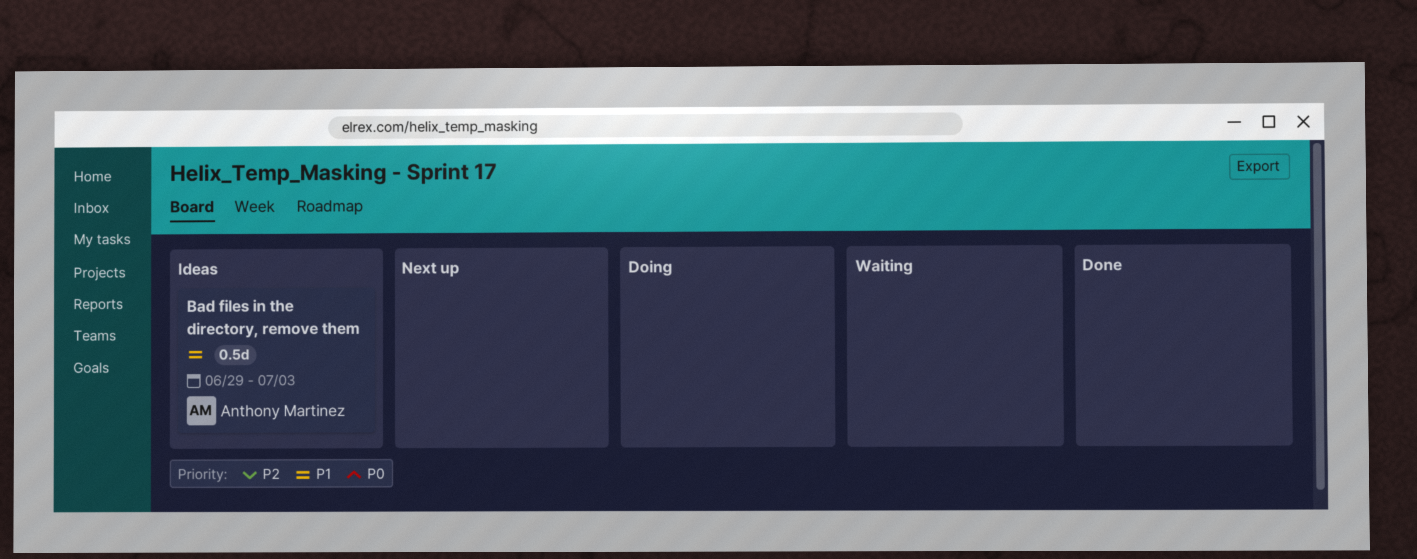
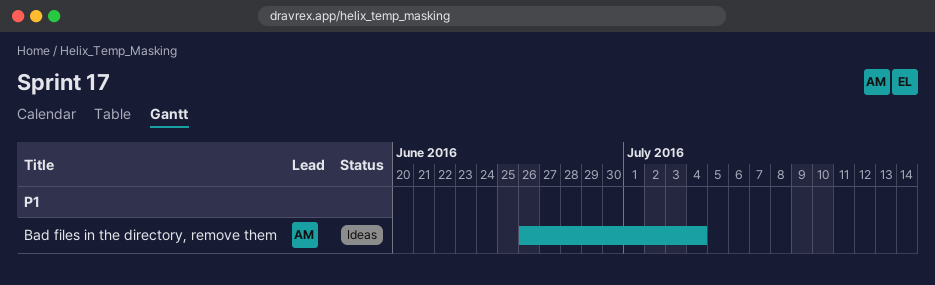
Bad files in the directory, remove them, start: Jun 29 -> Jun 26
Bad files in the directory, remove them, due: Jul 3 -> Jul 4

